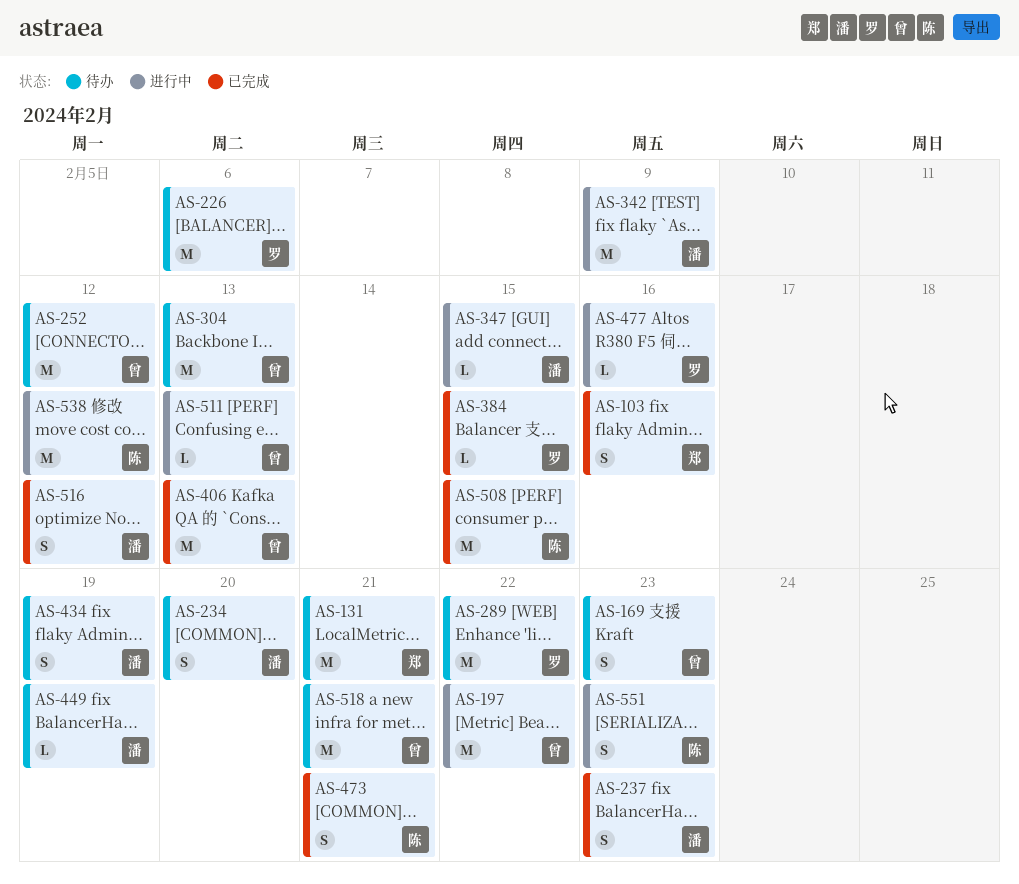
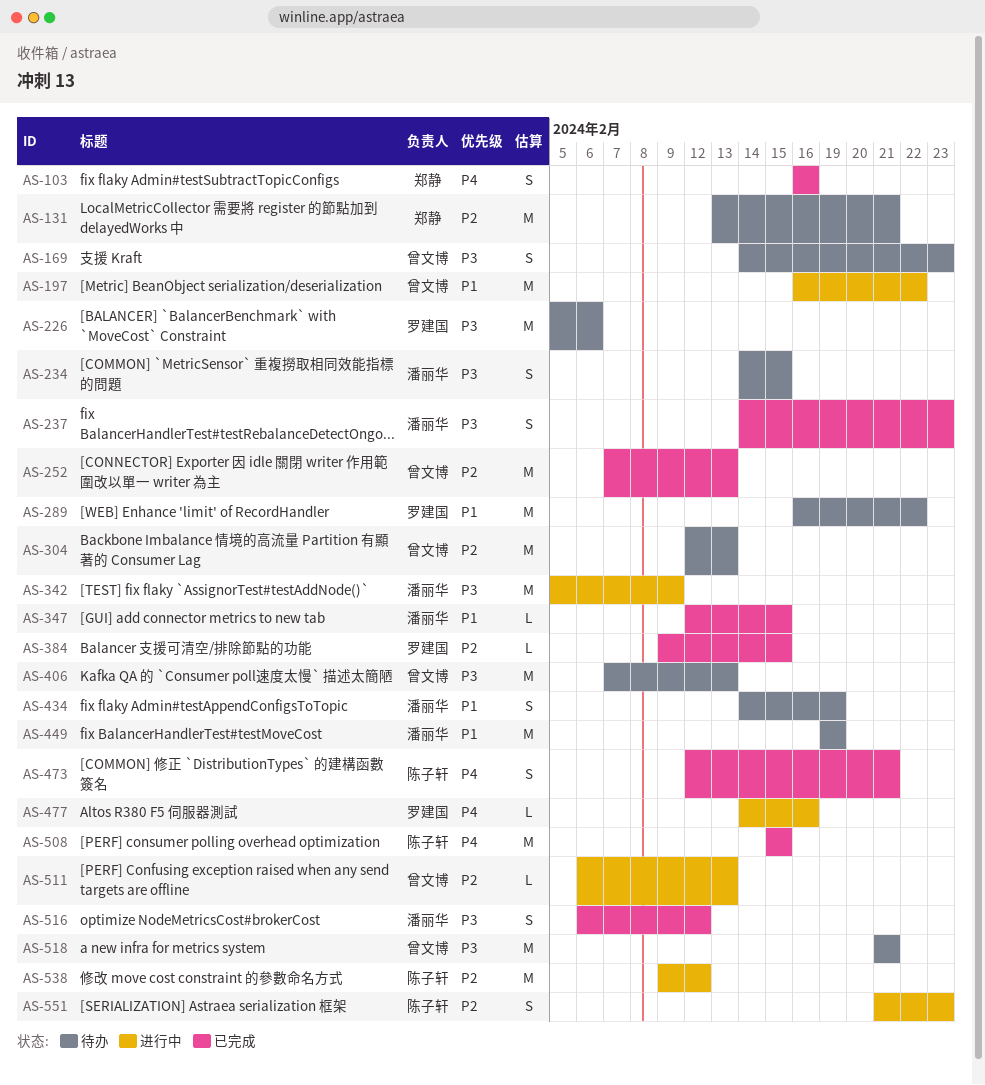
AS-234, due: Feb 20 -> Feb 15
AS-252, status: 待办 -> 已完成
AS-252, due: Feb 12 -> Feb 13
AS-347, status: 进行中 -> 已完成
AS-406, status: 已完成 -> 待办
AS-449, estimate: L -> M

